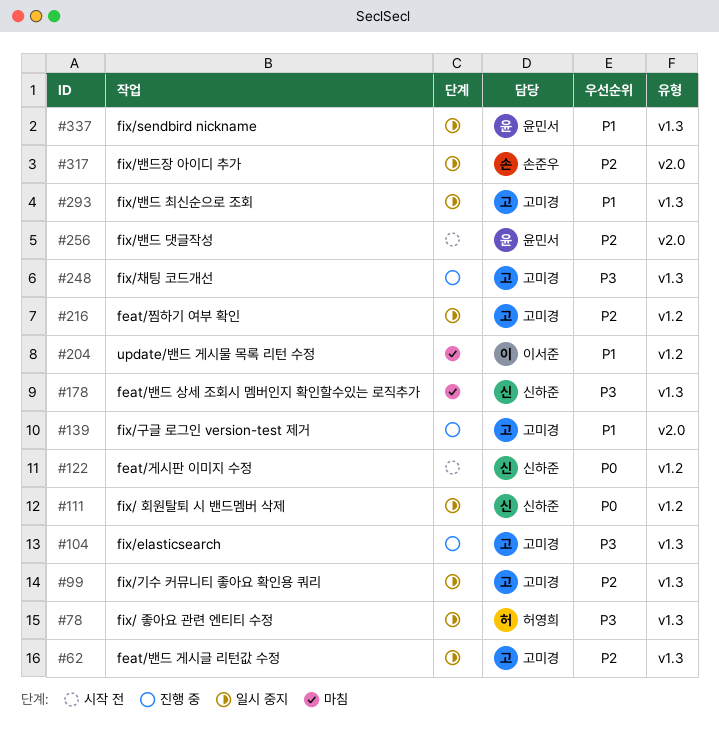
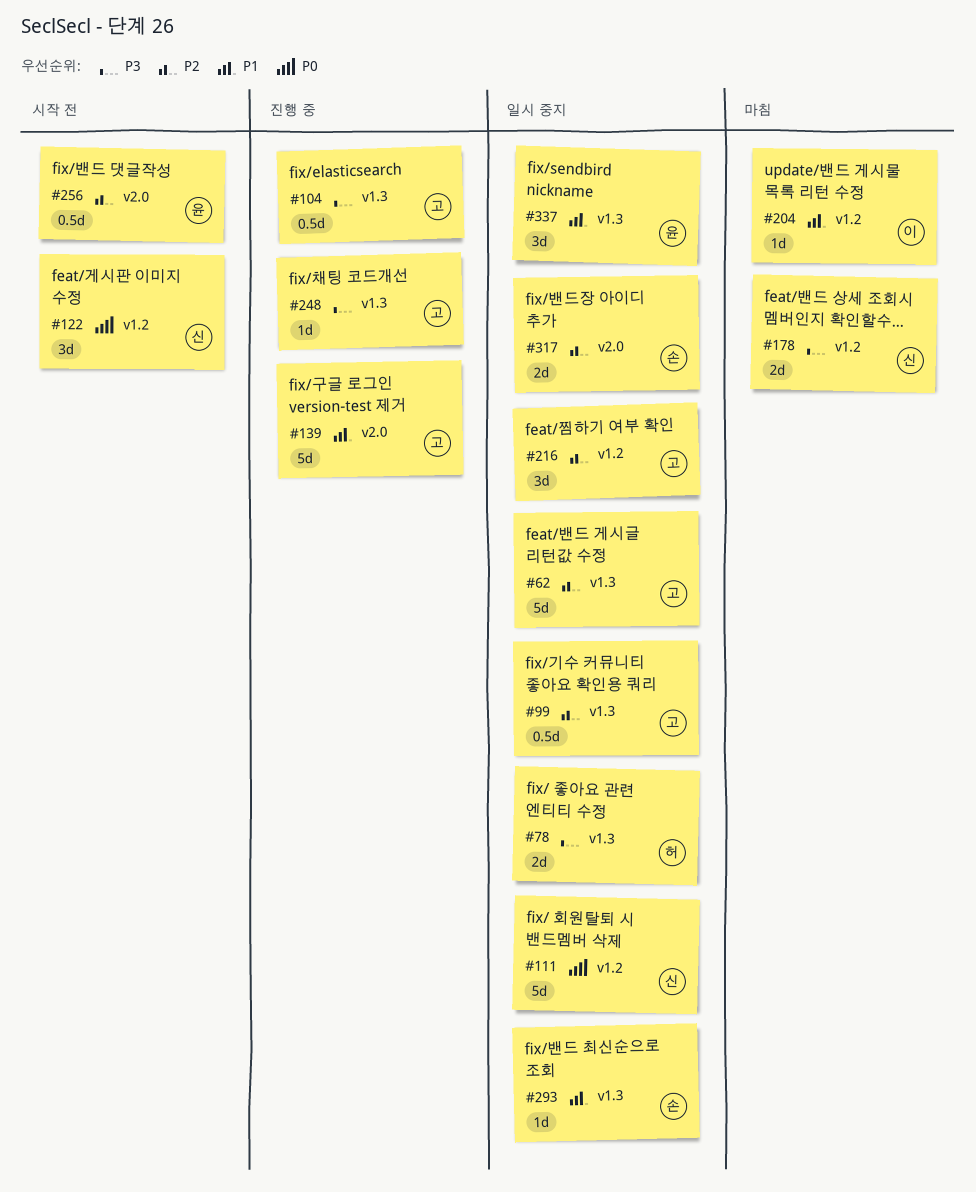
#178, label: v1.3 -> v1.2
#293, owner: 고미경 -> 손준우

